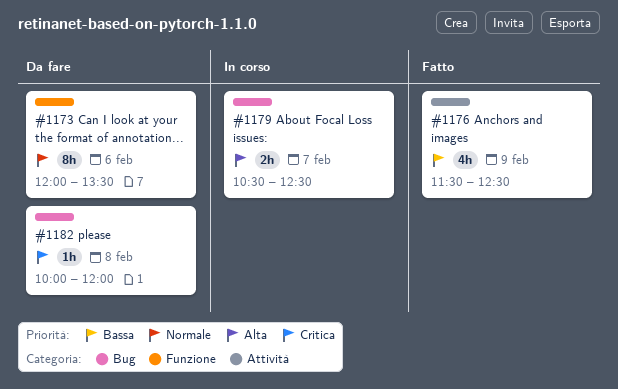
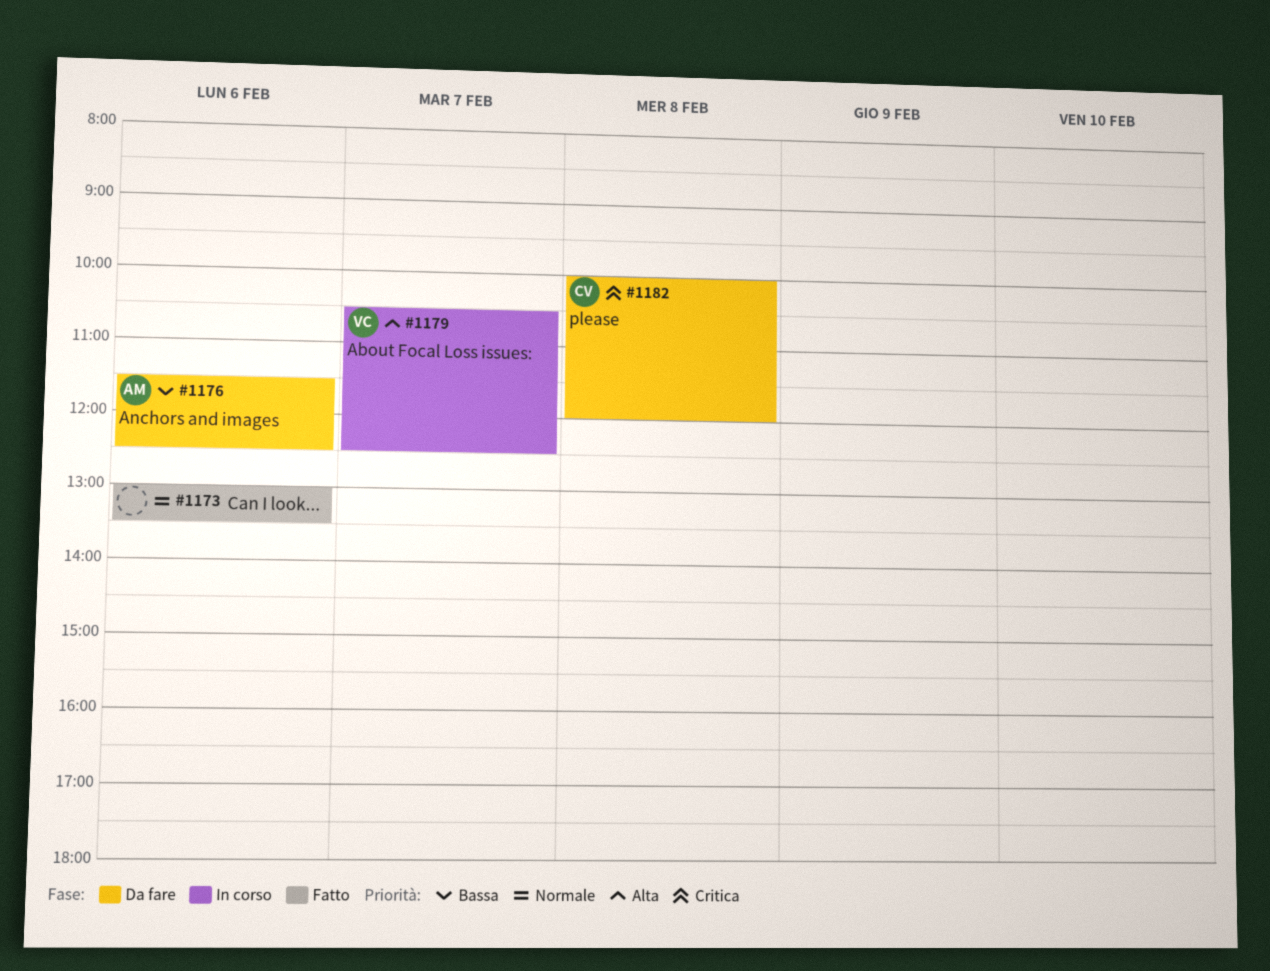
#1173, status: Da fare -> Fatto
#1173, begins: 12:00 -> 13:00
#1176, status: Fatto -> Da fare
#1176, day: Feb 9 -> Feb 6

